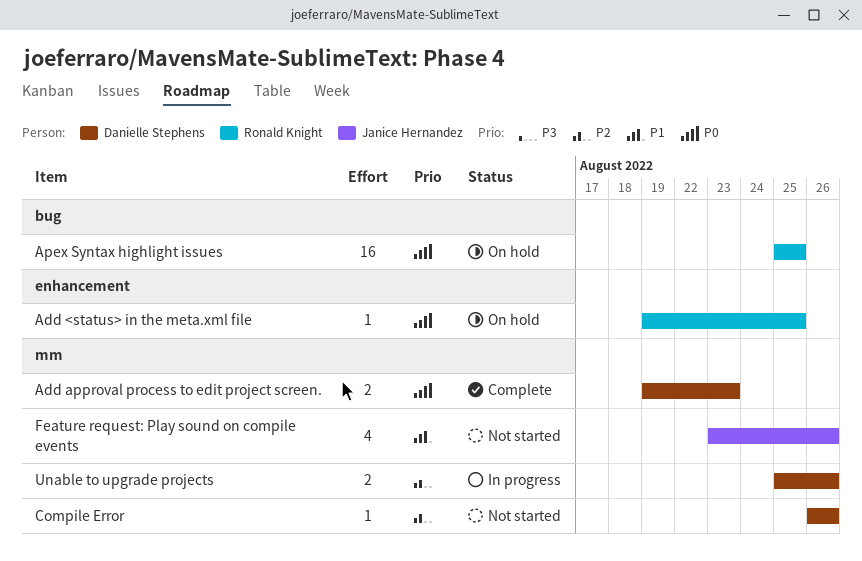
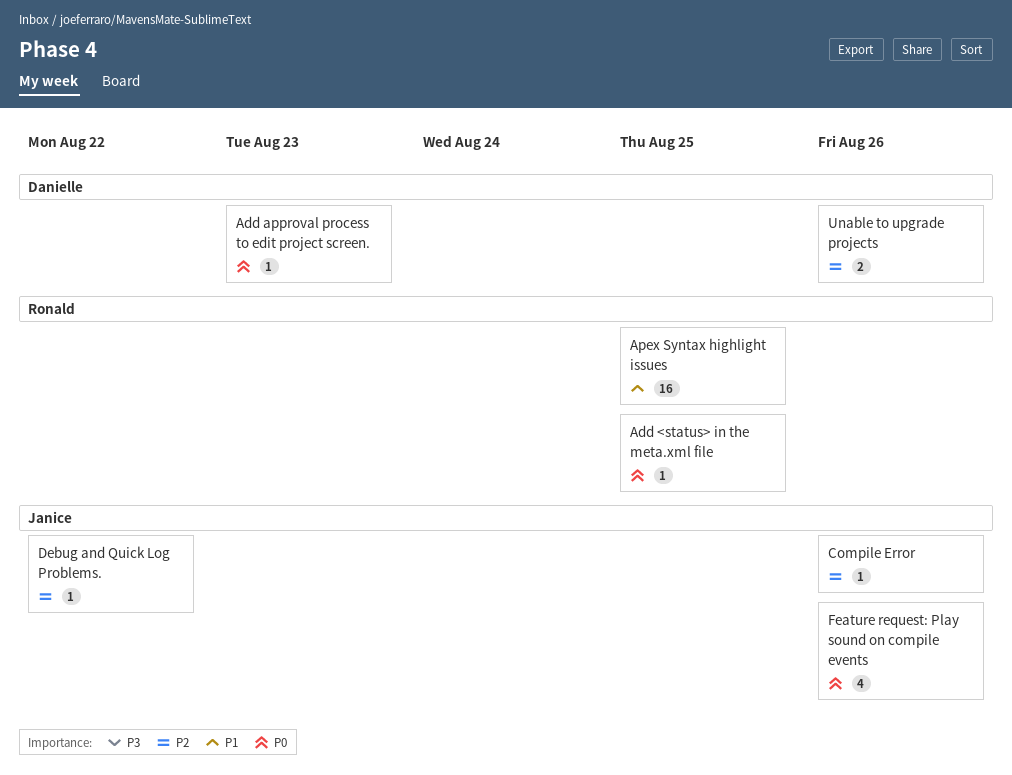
Add approval process to edit project screen., estimate: 2 -> 1
Apex Syntax highlight issues, priority: P0 -> P1
Compile Error, owner: Danielle Stephens -> Janice Hernandez
Debug and Quick Log Problems.: none -> present
Feature request: Play sound on compile events, priority: P1 -> P0

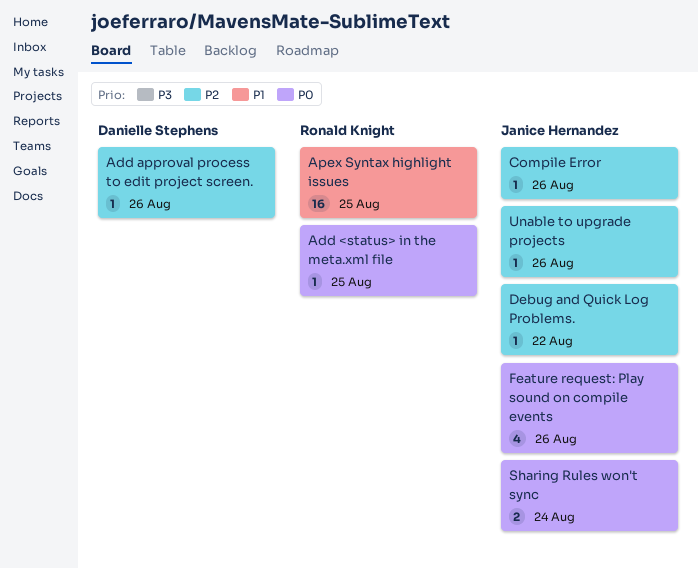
Add approval process to edit project screen., priority: P0 -> P2
Add approval process to edit project screen., due: Aug 23 -> Aug 26
Sharing Rules won't sync: none -> present
Unable to upgrade projects, owner: Danielle Stephens -> Janice Hernandez
Unable to upgrade projects, estimate: 2 -> 1

